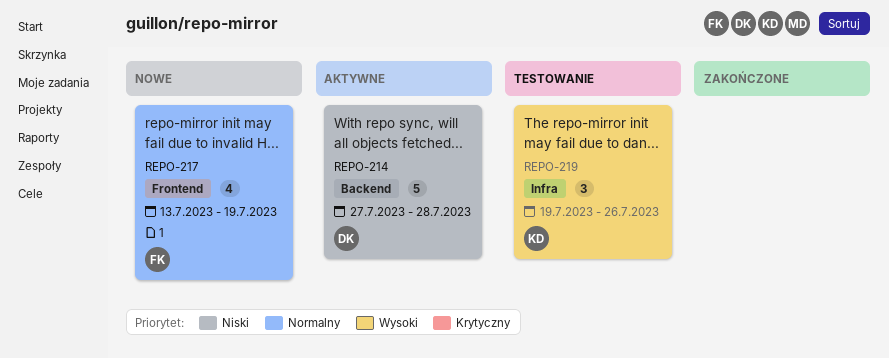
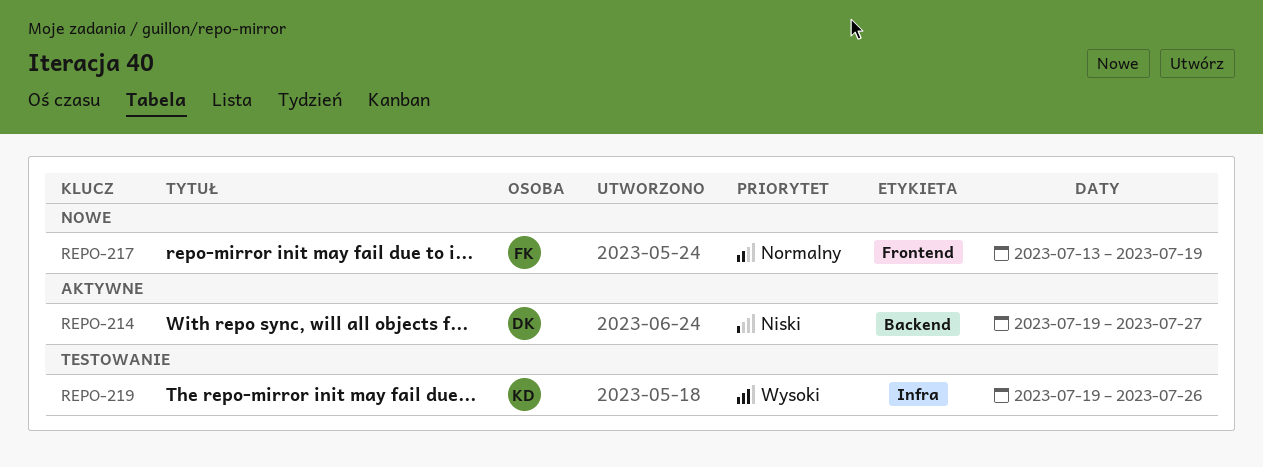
REPO-214, start: Jul 27 -> Jul 19
REPO-214, due: Jul 28 -> Jul 27

